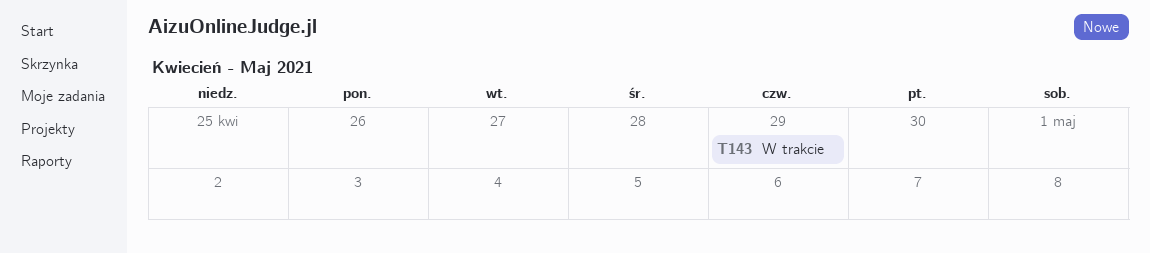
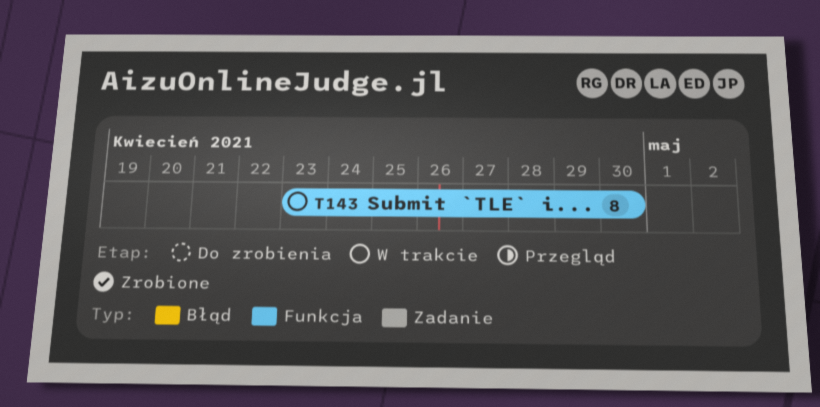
T143, due: Apr 29 -> Apr 30

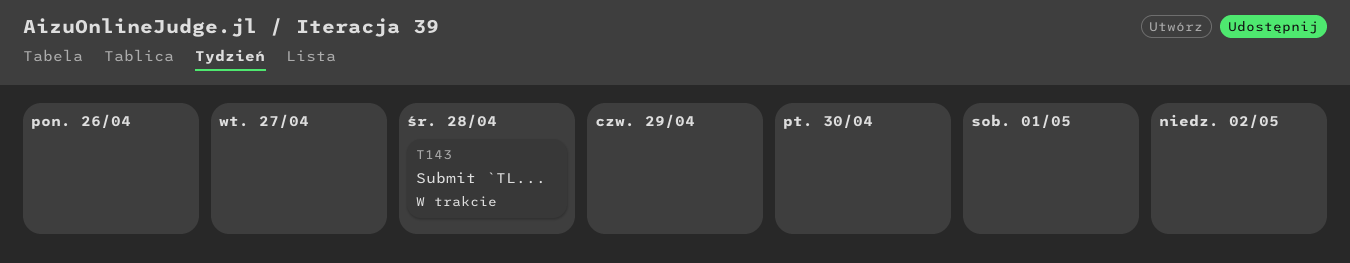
T143, due: Apr 30 -> Apr 28

